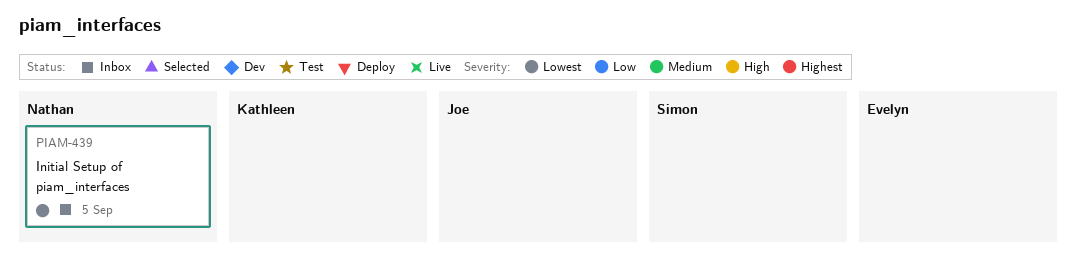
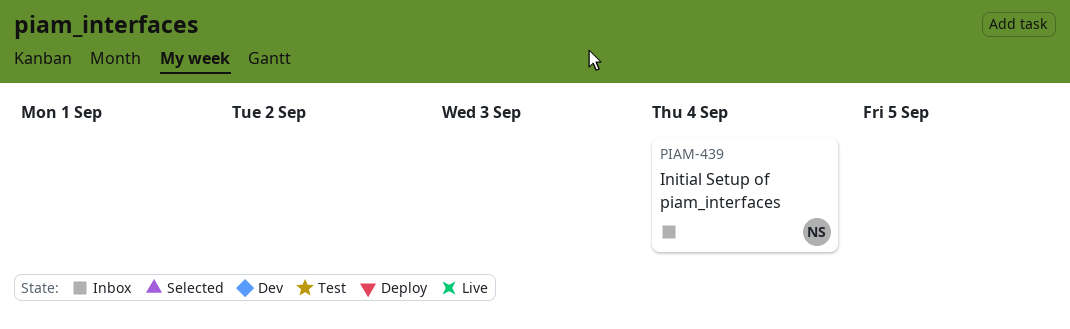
PIAM-439, due: Sep 5 -> Sep 4

